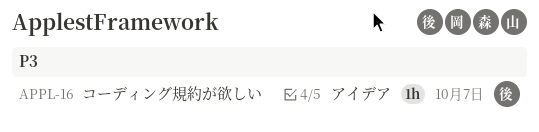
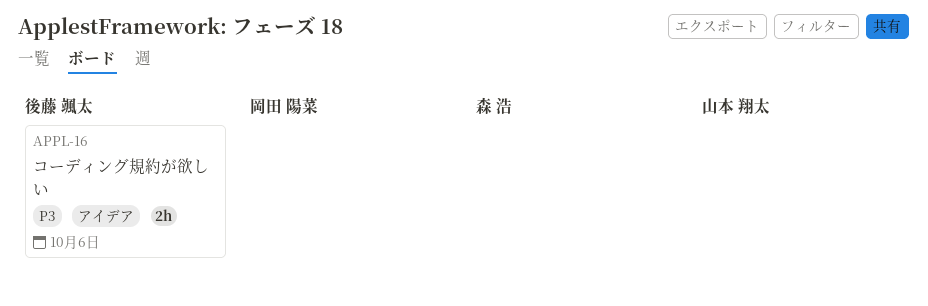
APPL-16, estimate: 1h -> 2h
APPL-16, due: Oct 7 -> Oct 6

